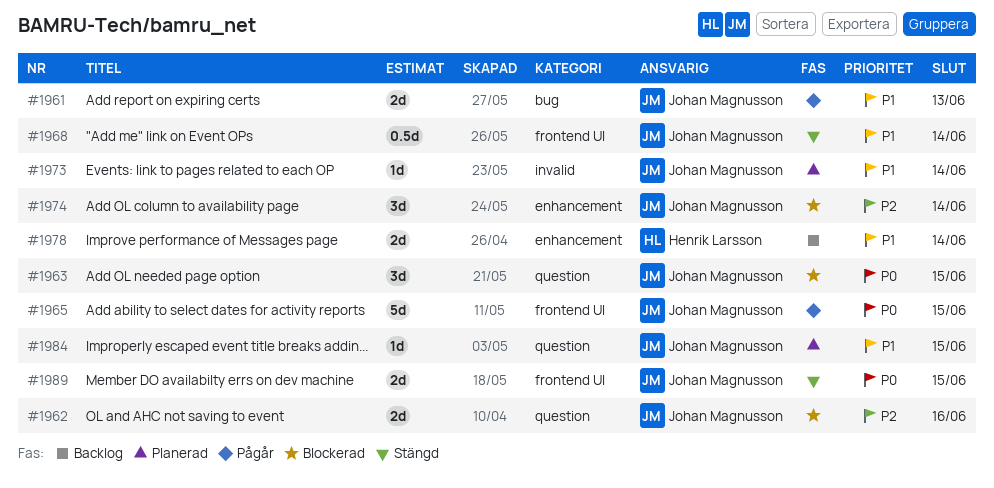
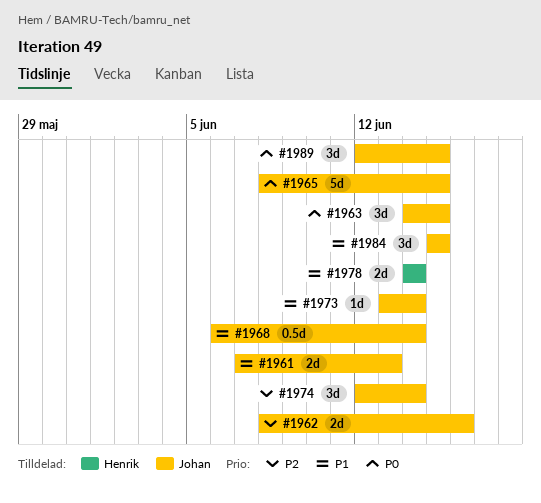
#1984, estimate: 1d -> 3d
#1989, estimate: 2d -> 3d

